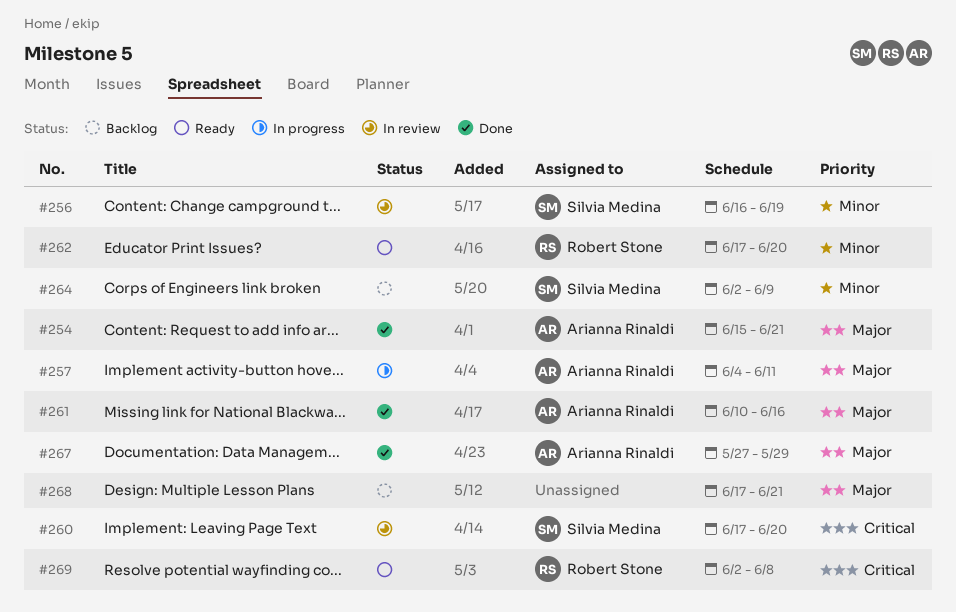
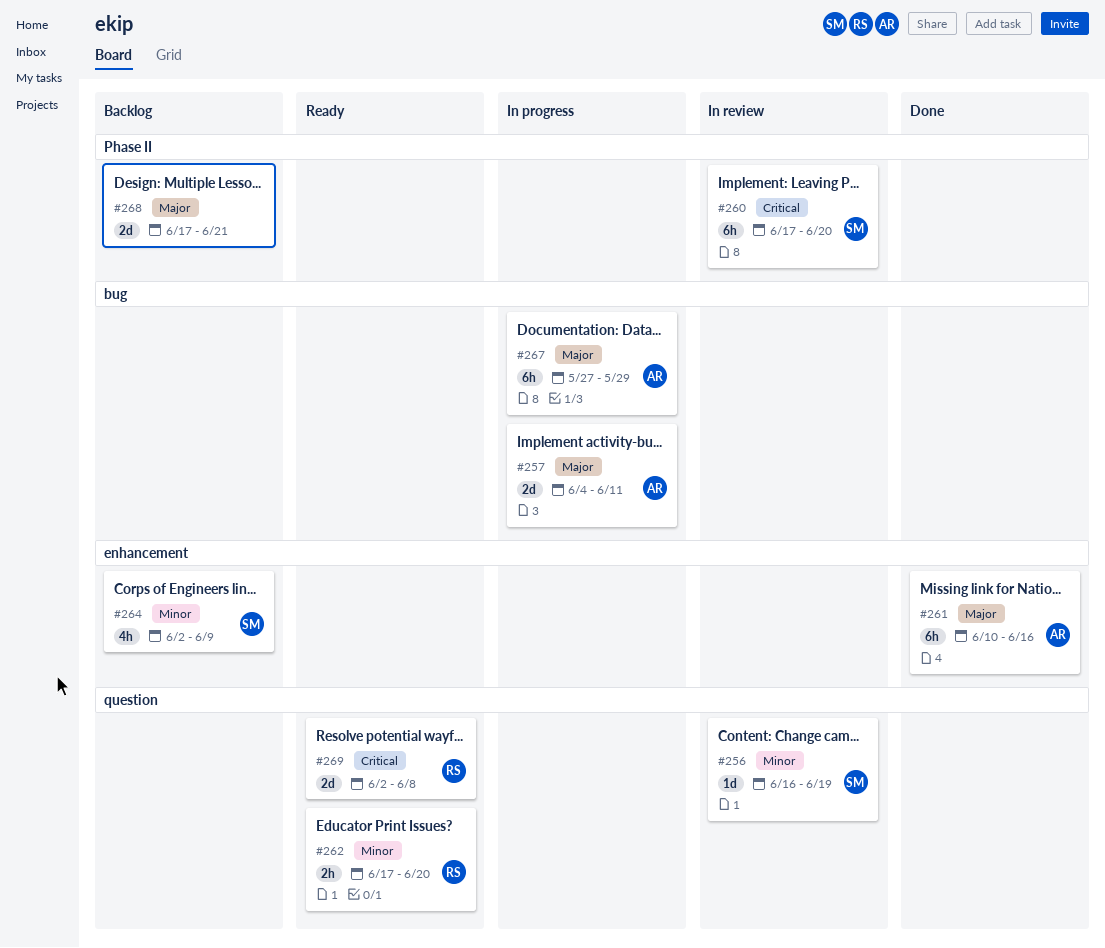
#254: present -> none
#267, status: Done -> In progress

